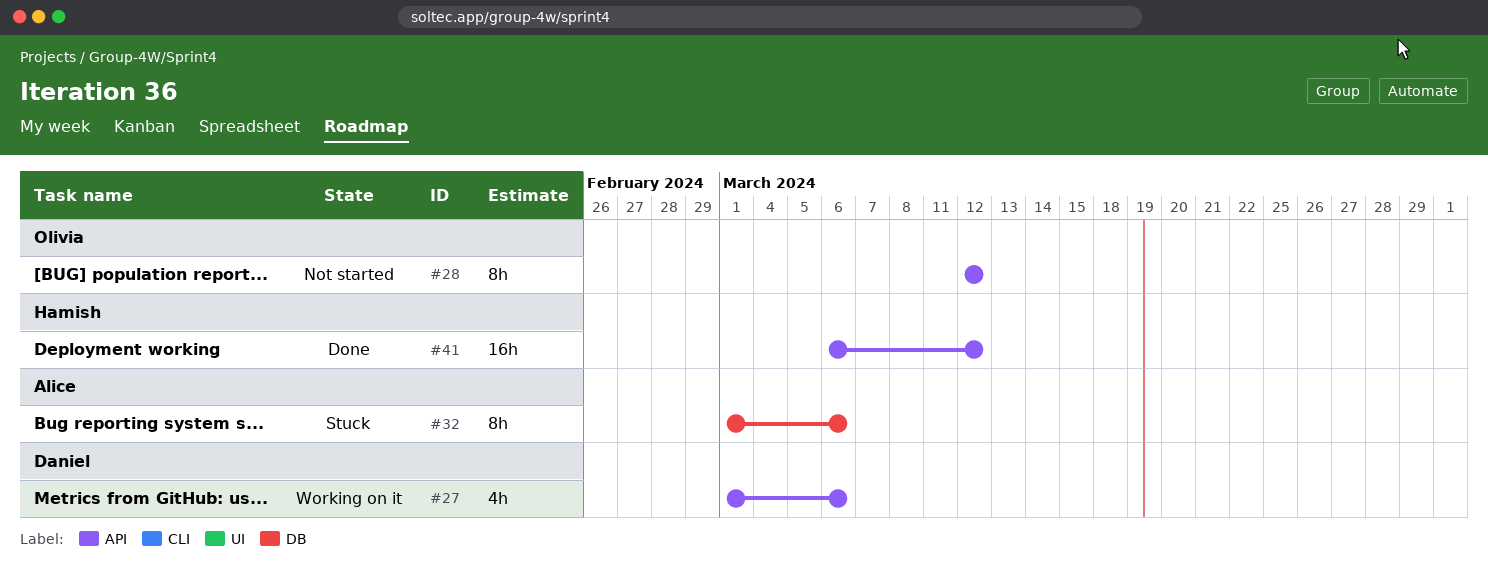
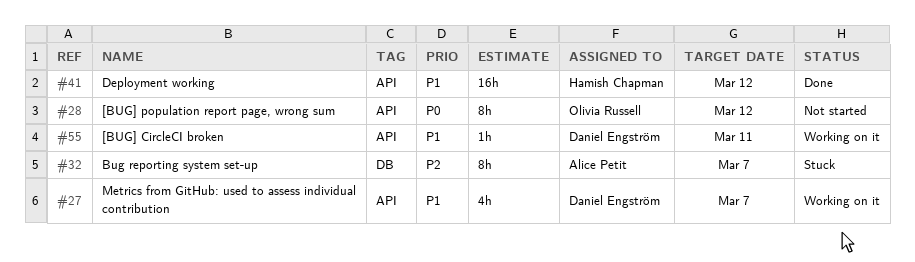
#27, due: Mar 6 -> Mar 7
#32, due: Mar 6 -> Mar 7
#55: none -> present

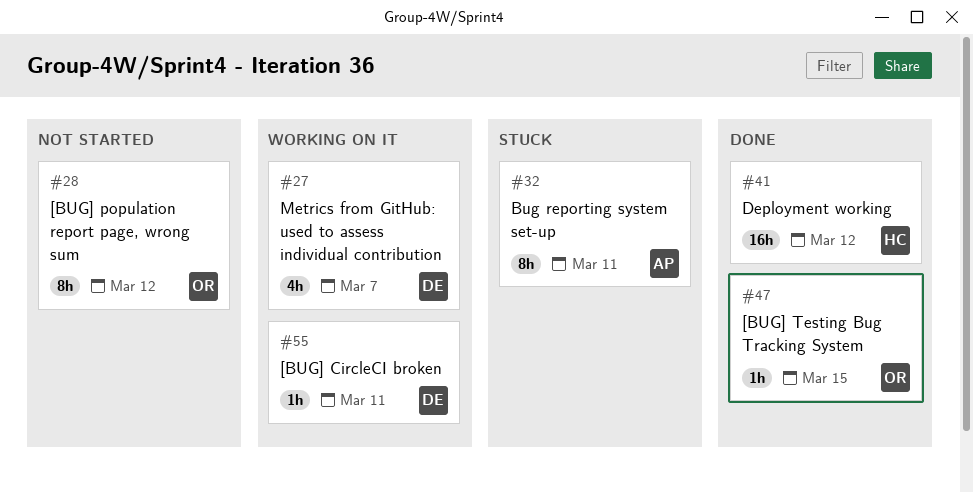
#32, due: Mar 7 -> Mar 11
#47: none -> present

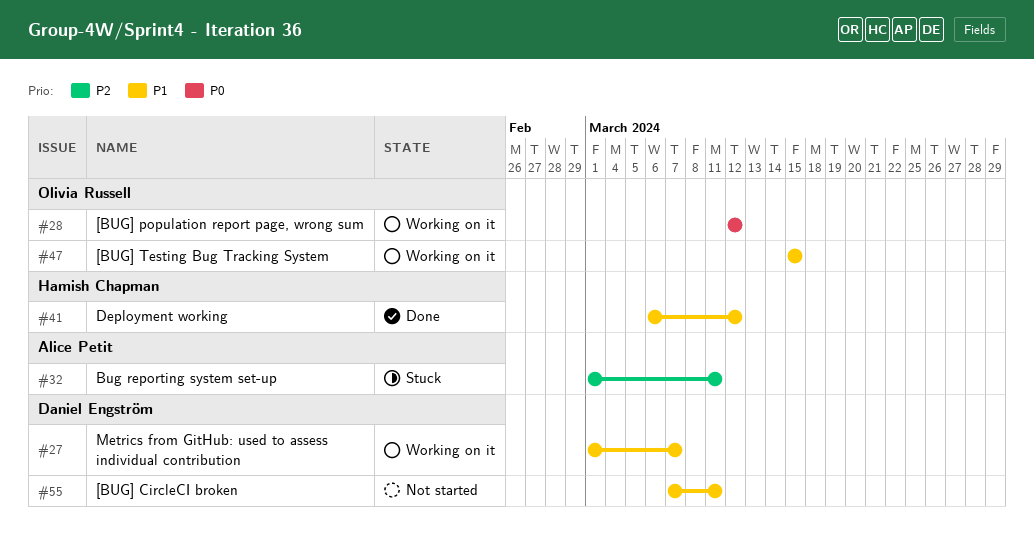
#28, status: Not started -> Working on it
#47, status: Done -> Working on it
#55, status: Working on it -> Not started

